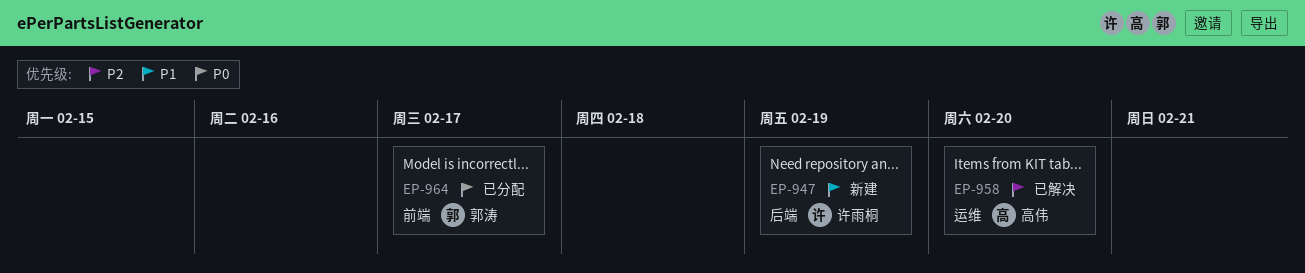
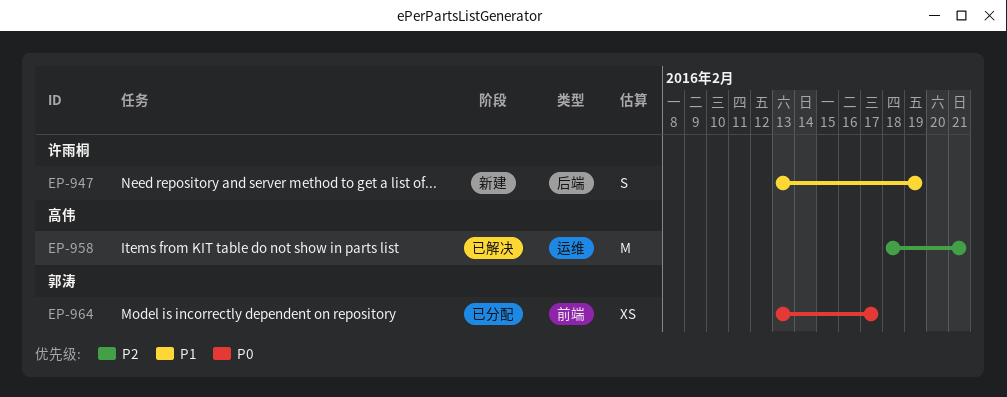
EP-958, due: Feb 20 -> Feb 21

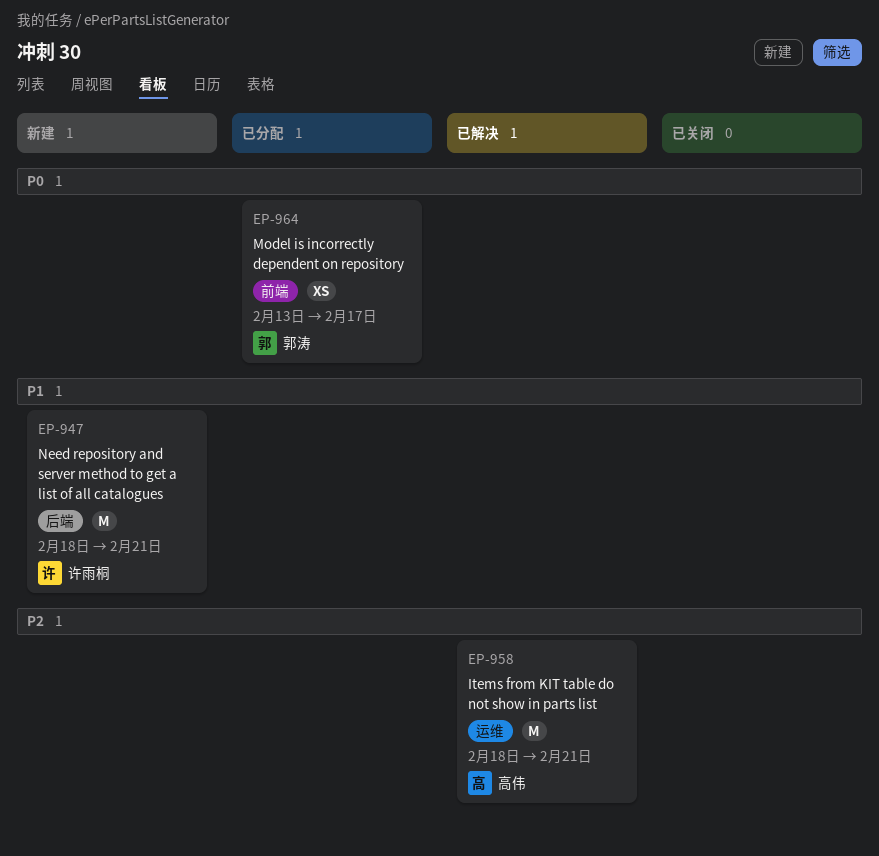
EP-947, estimate: S -> M
EP-947, start: Feb 13 -> Feb 18
EP-947, due: Feb 19 -> Feb 21

